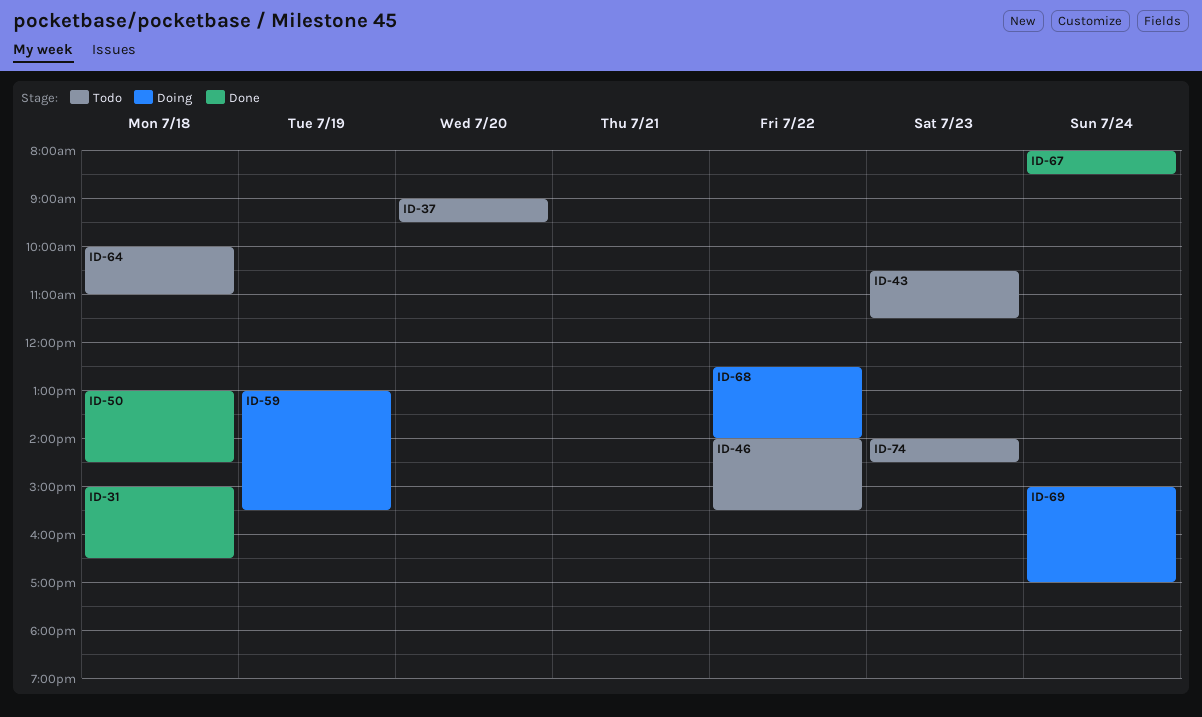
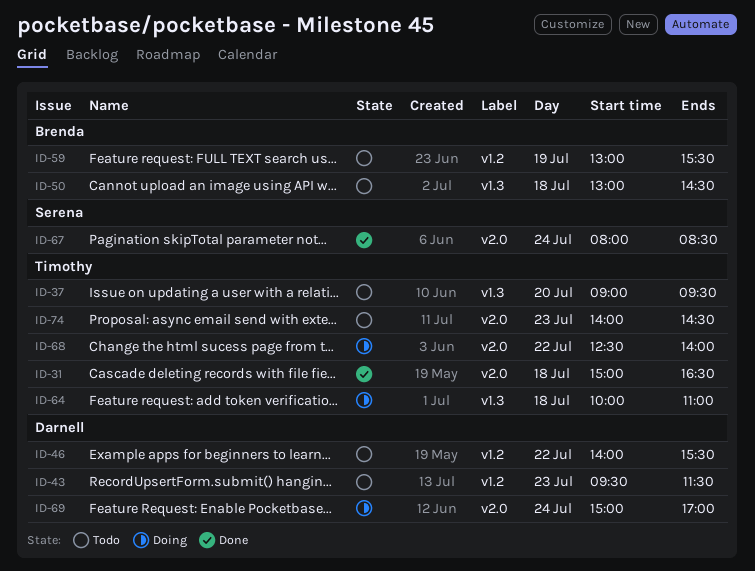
ID-43, begins: 10:30 -> 09:30
ID-50, status: Done -> Todo
ID-59, status: Doing -> Todo
ID-64, status: Todo -> Doing

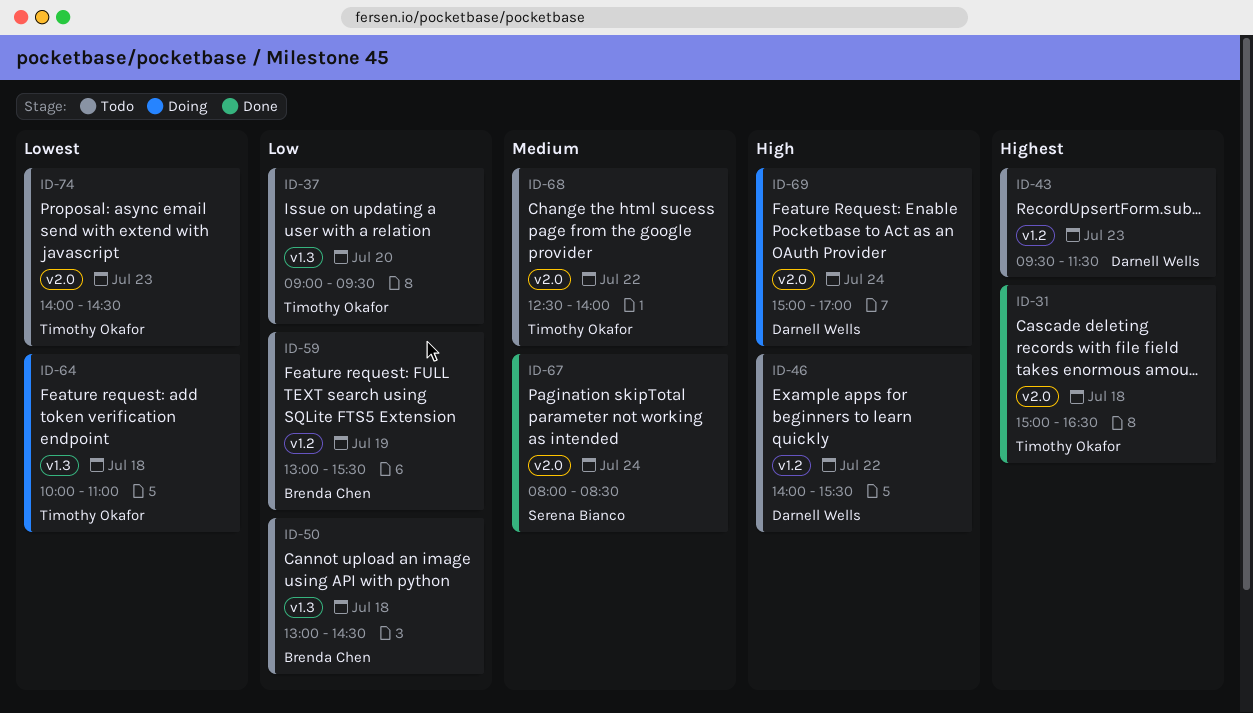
ID-68, status: Doing -> Todo

